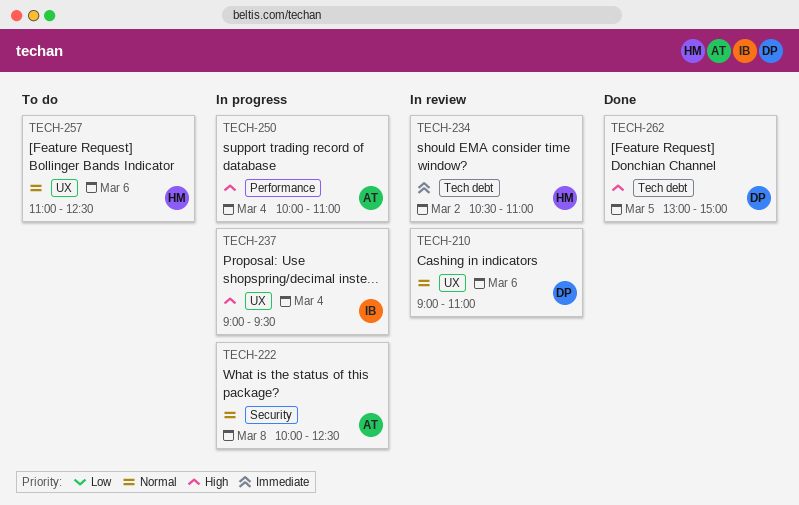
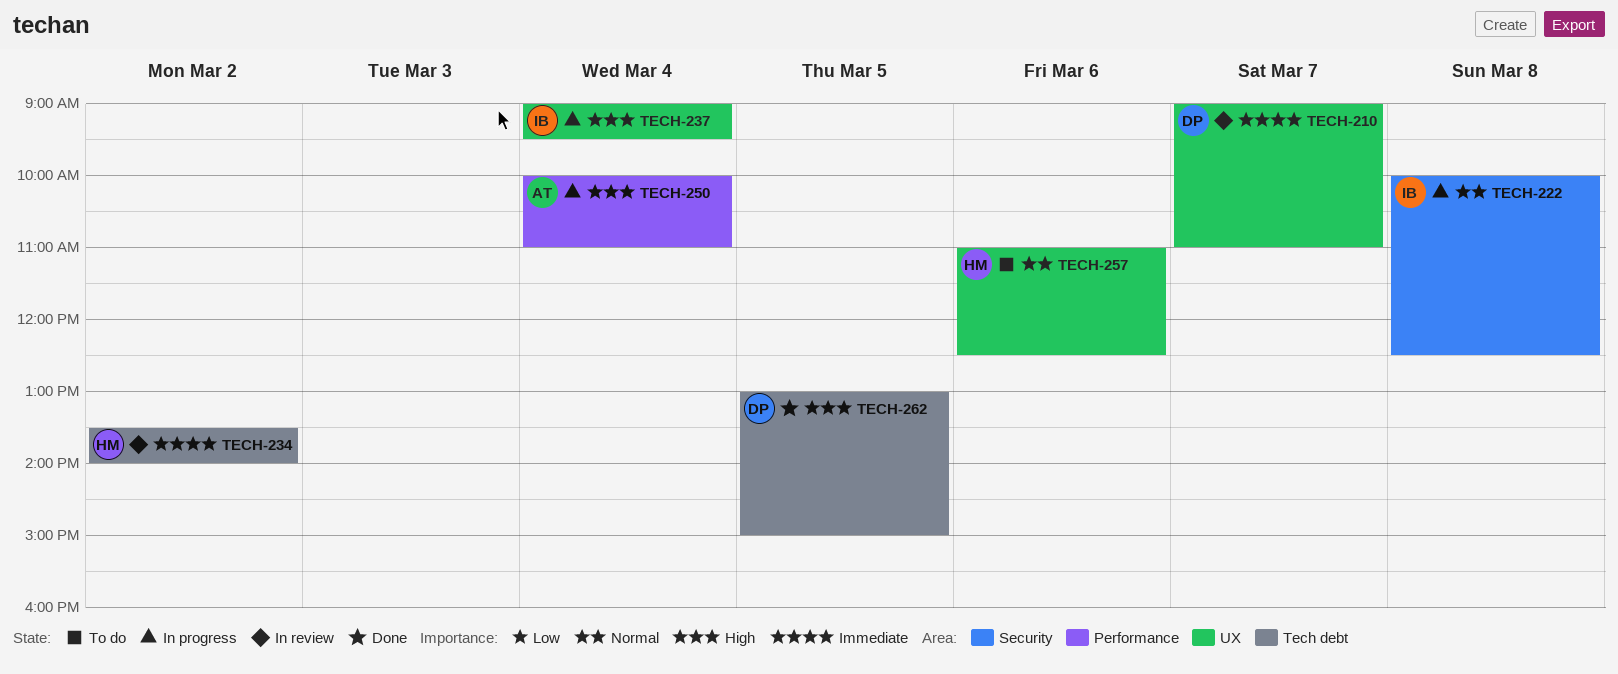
TECH-210, priority: Normal -> Immediate
TECH-210, day: Mar 6 -> Mar 7
TECH-222, owner: AT -> IB
TECH-234, begins: 10:30 -> 13:30
TECH-234, ends: 11:00 -> 14:00

